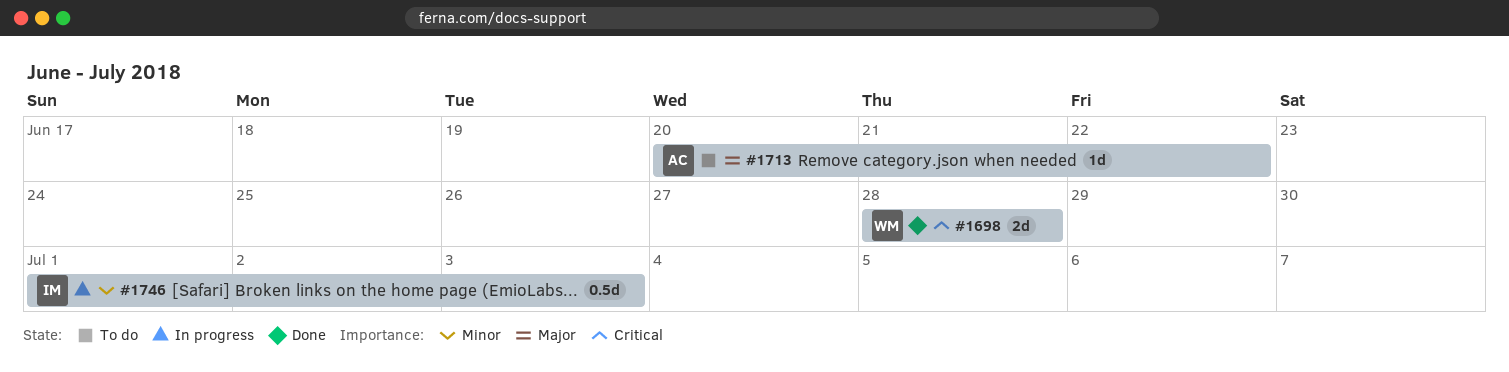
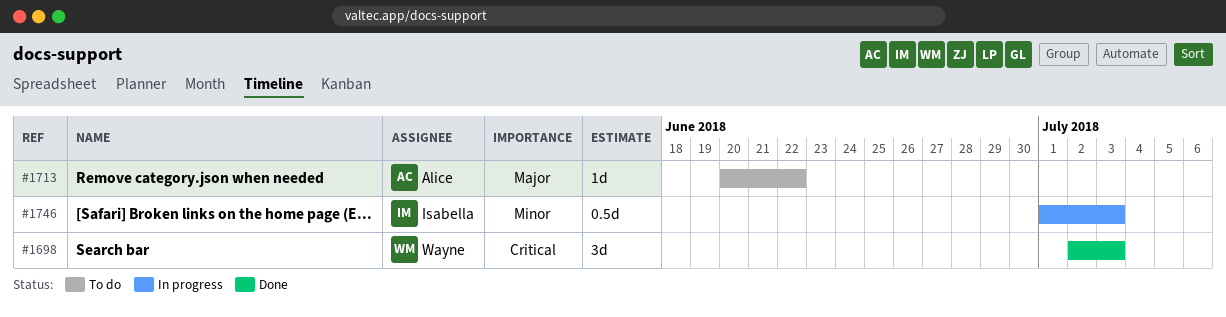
#1698, estimate: 2d -> 3d
#1698, start: Jun 28 -> Jul 2
#1698, due: Jun 28 -> Jul 3

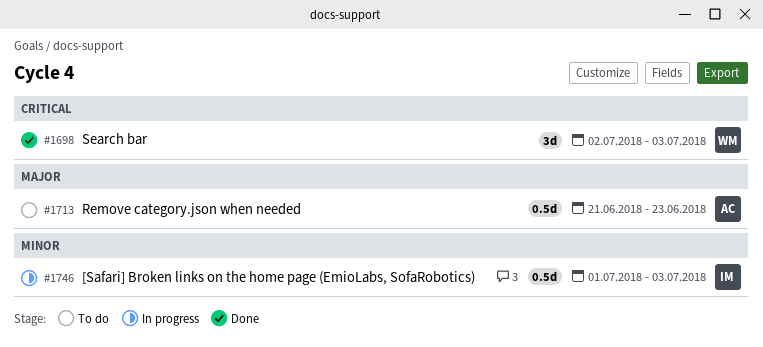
#1713, estimate: 1d -> 0.5d
#1713, start: Jun 20 -> Jun 21
#1713, due: Jun 22 -> Jun 23

